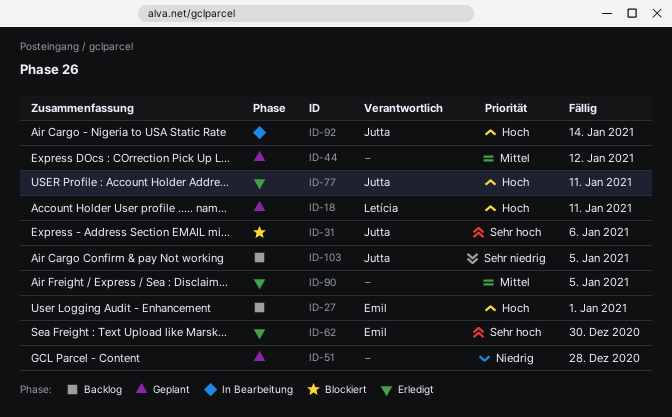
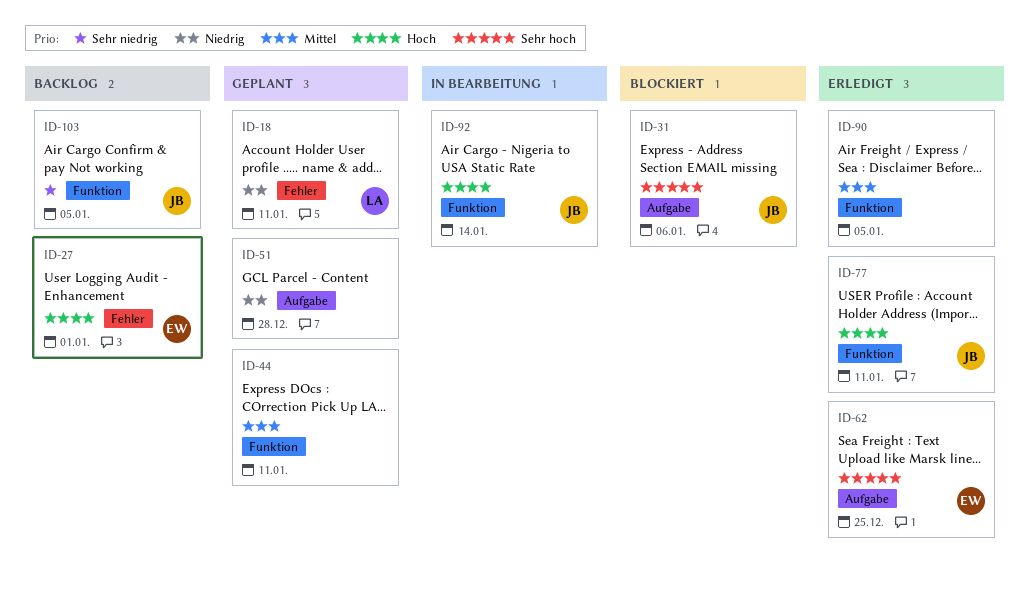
ID-18, priority: Hoch -> Niedrig
ID-44, due: Jan 12 -> Jan 11
ID-62, due: Dec 30 -> Dec 25

